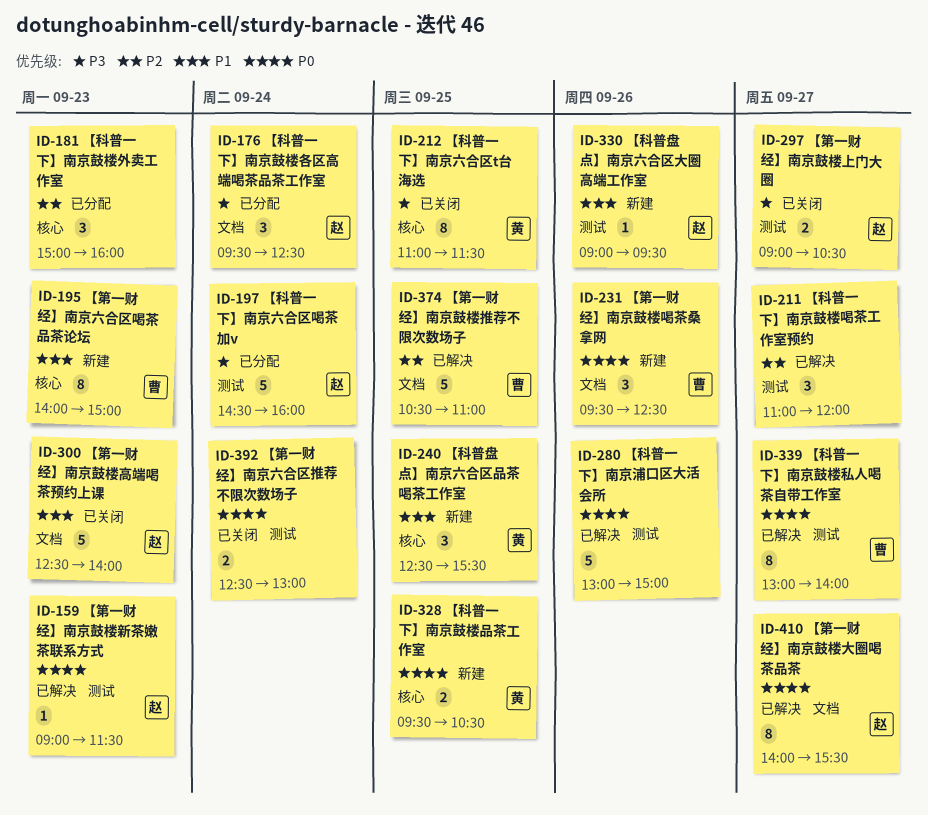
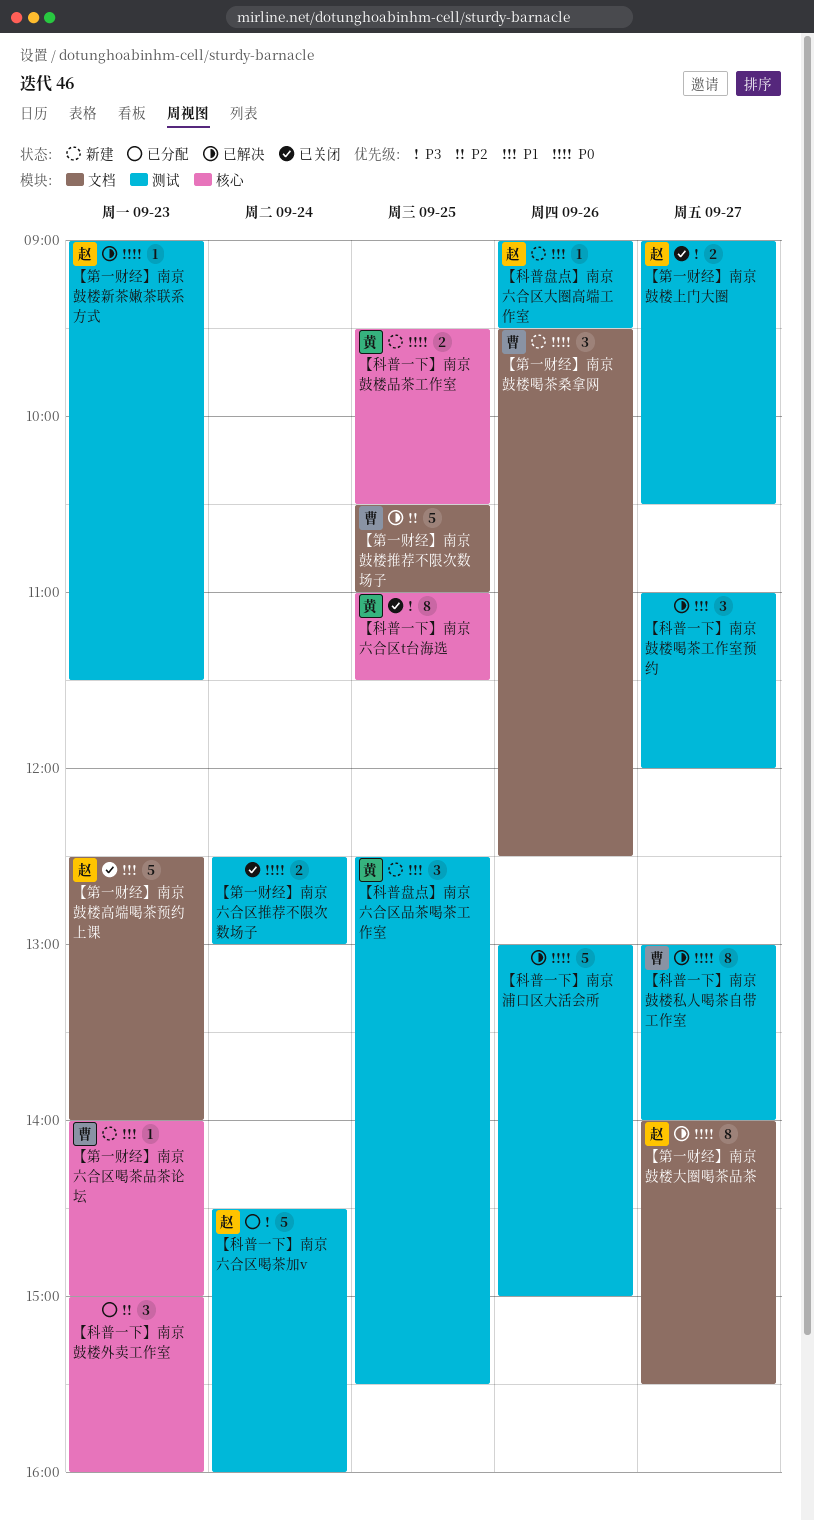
【科普一下】南京鼓楼各区高端喝茶品茶工作室: present -> none
【科普一下】南京鼓楼喝茶工作室预约, priority: P2 -> P1
【科普盘点】南京六合区品茶喝茶工作室, label: 核心 -> 测试
【第一财经】南京六合区喝茶品茶论坛, estimate: 8 -> 1

